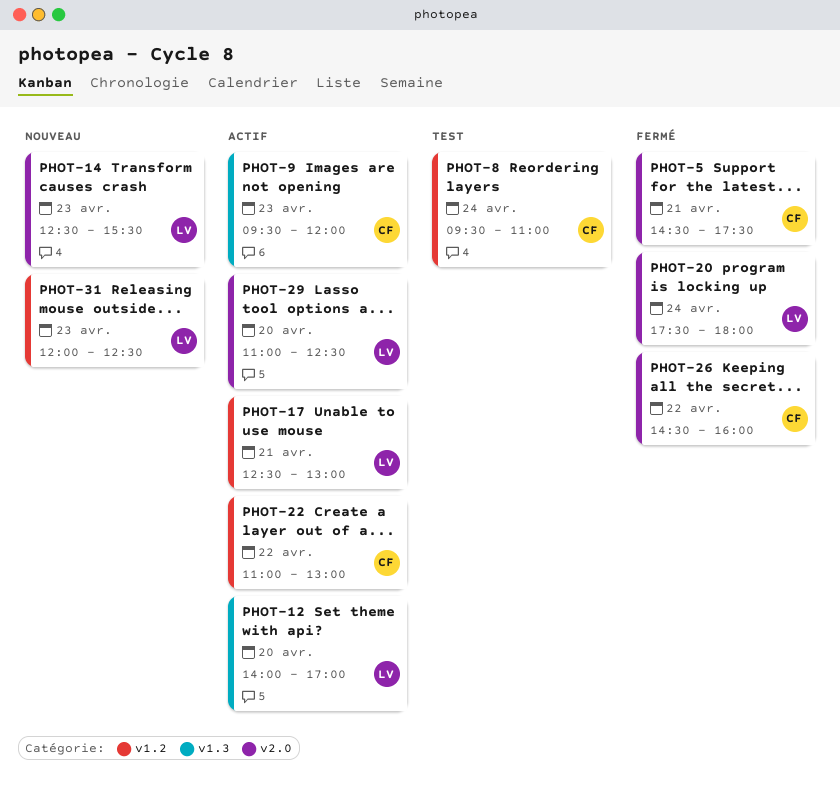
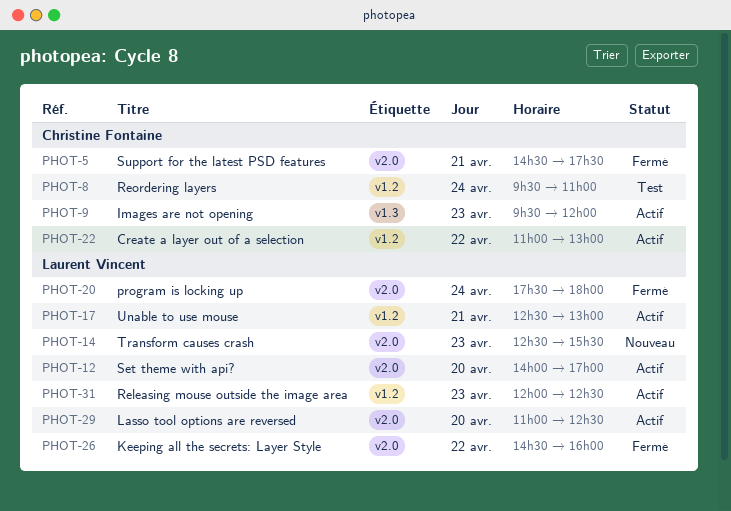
PHOT-12, label: v1.3 -> v2.0
PHOT-26, owner: Christine Fontaine -> Laurent Vincent
PHOT-31, status: Nouveau -> Actif

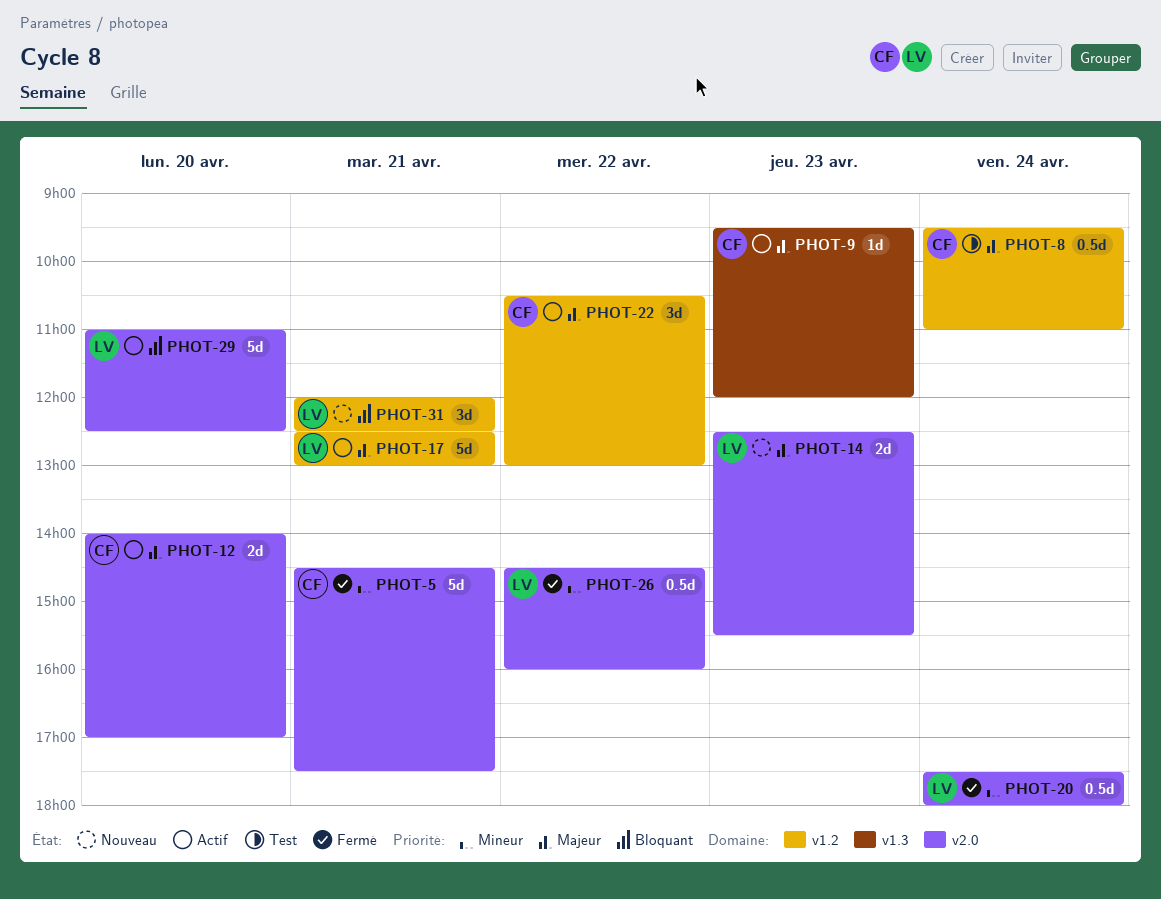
PHOT-12, owner: Laurent Vincent -> Christine Fontaine
PHOT-22, begins: 11:00 -> 10:30
PHOT-31, status: Actif -> Nouveau
PHOT-31, day: Apr 23 -> Apr 21

